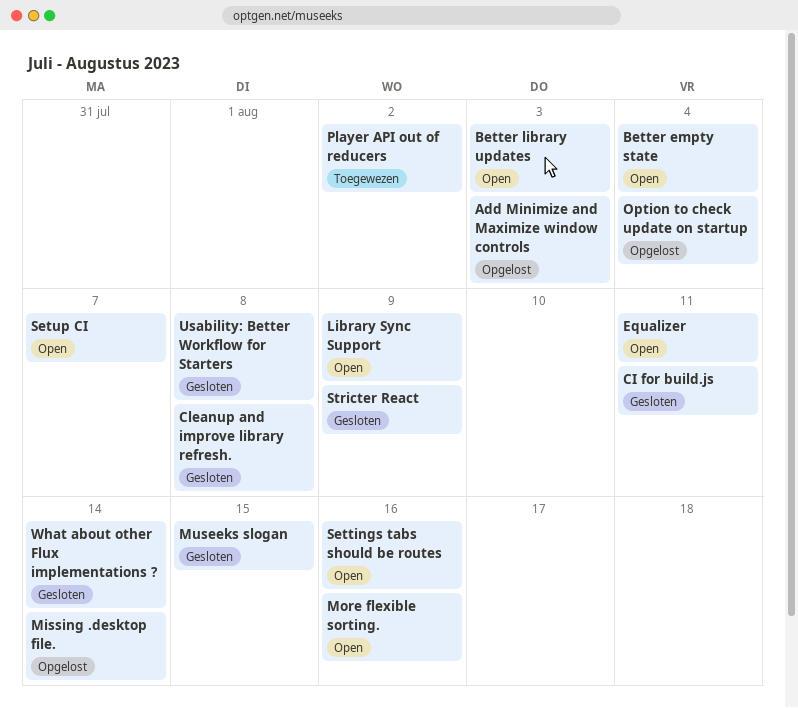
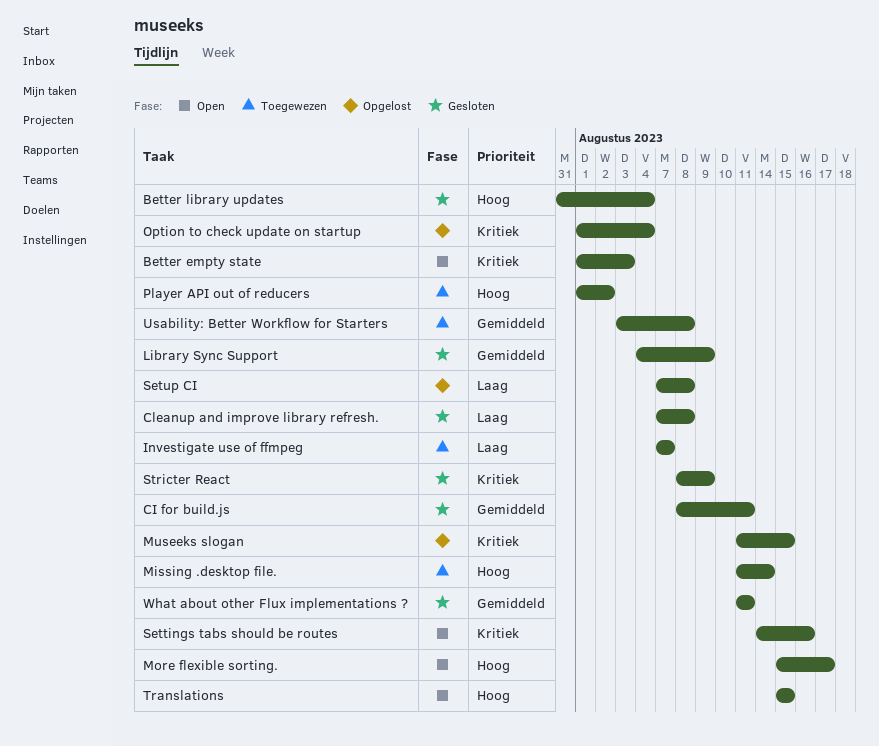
Add Minimize and Maximize window controls: present -> none
Better empty state, due: Aug 4 -> Aug 3
Better library updates, status: Open -> Gesloten
Better library updates, due: Aug 3 -> Aug 4
Equalizer: present -> none
Investigate use of ffmpeg: none -> present
Library Sync Support, status: Open -> Gesloten
Missing .desktop file., status: Opgelost -> Toegewezen
More flexible sorting., due: Aug 16 -> Aug 17
Museeks slogan, status: Gesloten -> Opgelost
Setup CI, status: Open -> Opgelost
Setup CI, due: Aug 7 -> Aug 8
Translations: none -> present
Usability: Better Workflow for Starters, status: Gesloten -> Toegewezen
What about other Flux implementations ?, due: Aug 14 -> Aug 11

